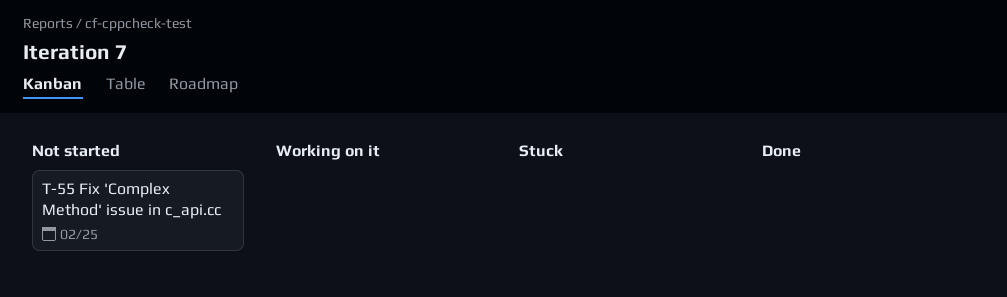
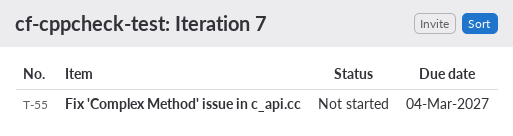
T-55, due: Feb 25 -> Mar 4

